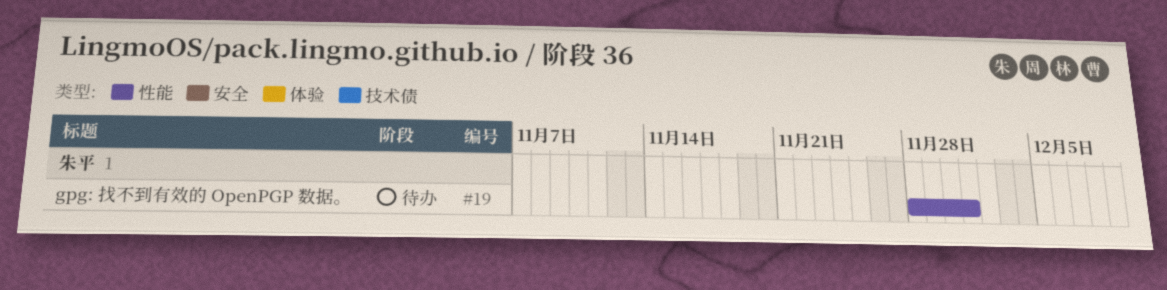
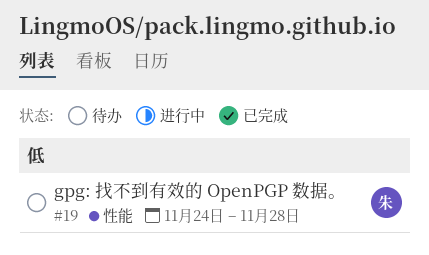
#19, start: Nov 28 -> Nov 24
#19, due: Dec 1 -> Nov 28

